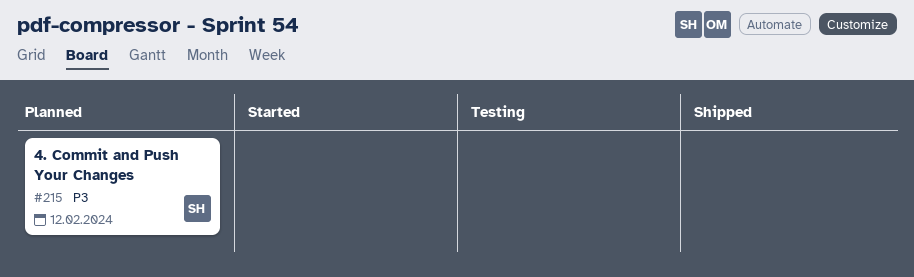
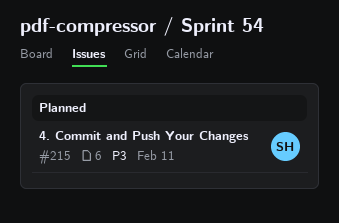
#215, due: Feb 12 -> Feb 11

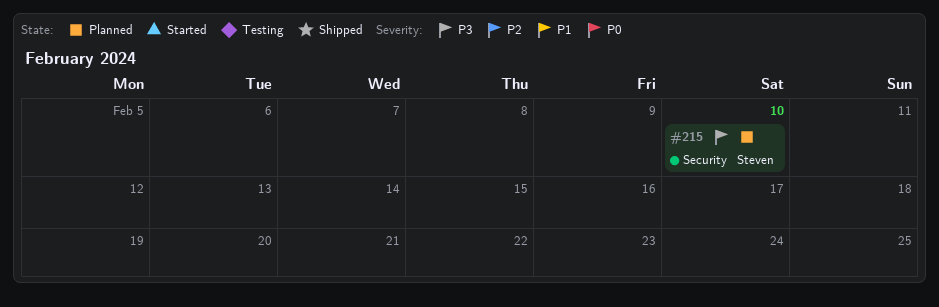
#215, due: Feb 11 -> Feb 10

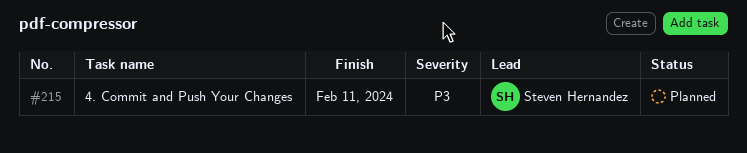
#215, due: Feb 10 -> Feb 11

